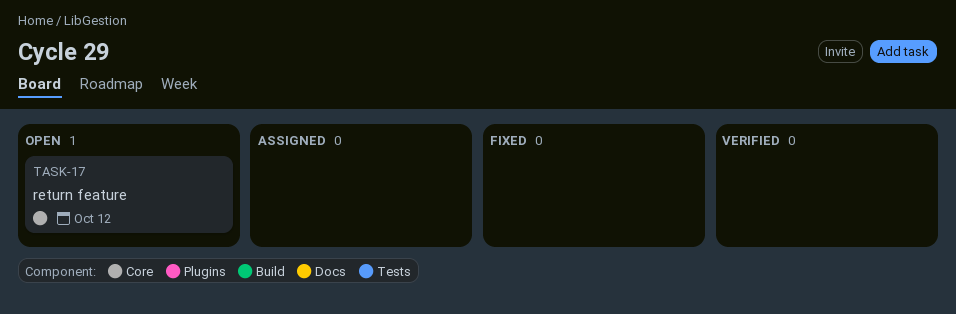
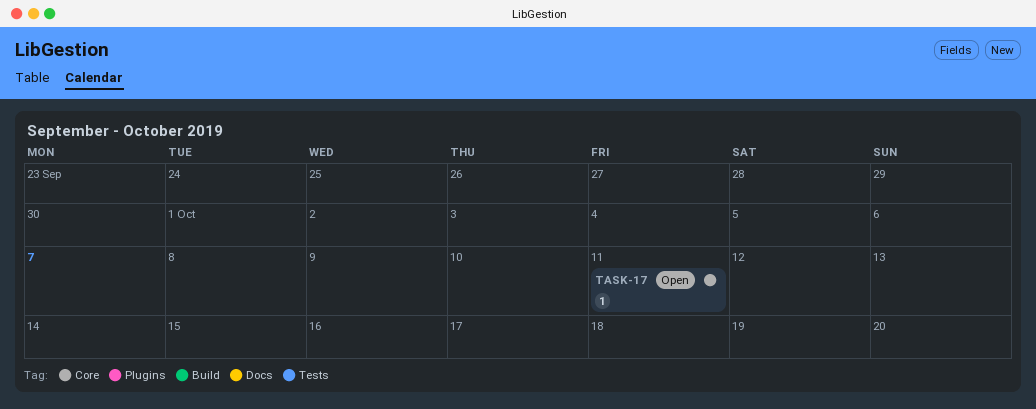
TASK-17, due: Oct 12 -> Oct 11

